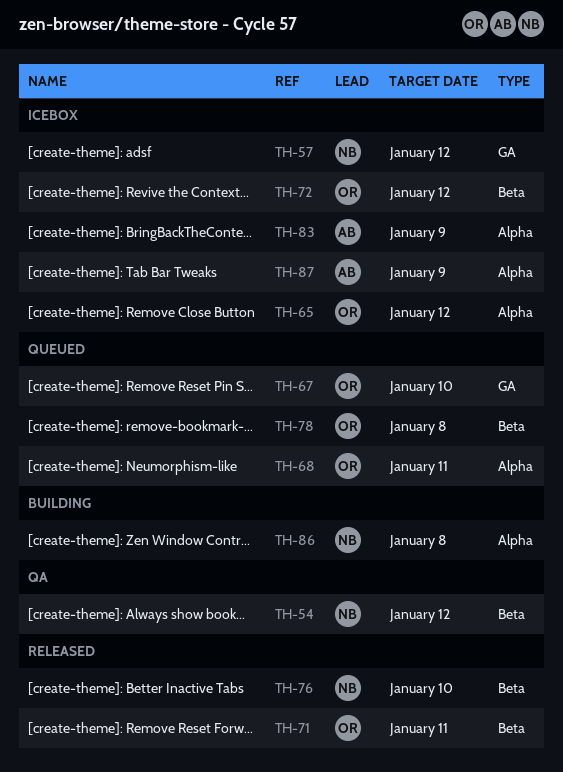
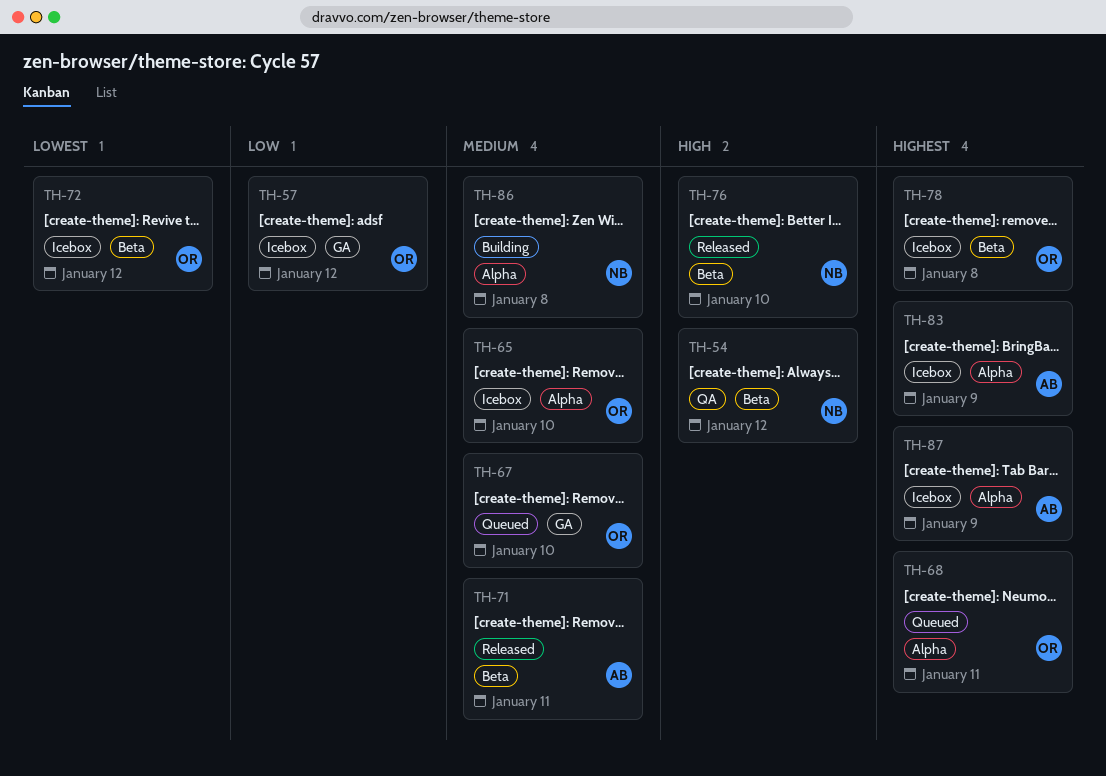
TH-57, owner: NB -> OR
TH-65, due: Jan 12 -> Jan 10
TH-71, owner: OR -> AB
TH-78, status: Queued -> Icebox

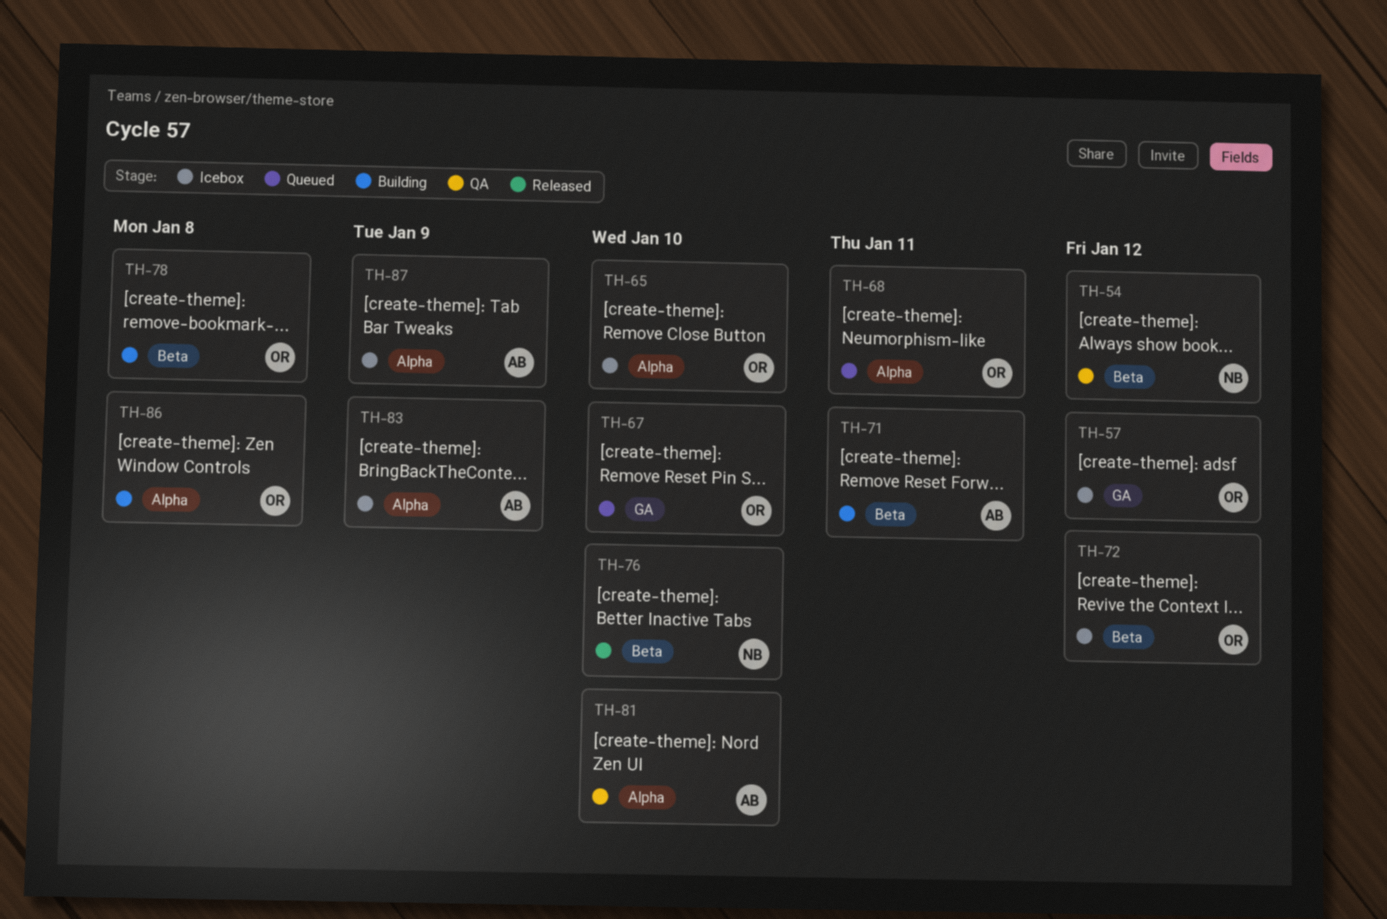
TH-71, status: Released -> Building
TH-78, status: Icebox -> Building
TH-81: none -> present
TH-86, owner: NB -> OR

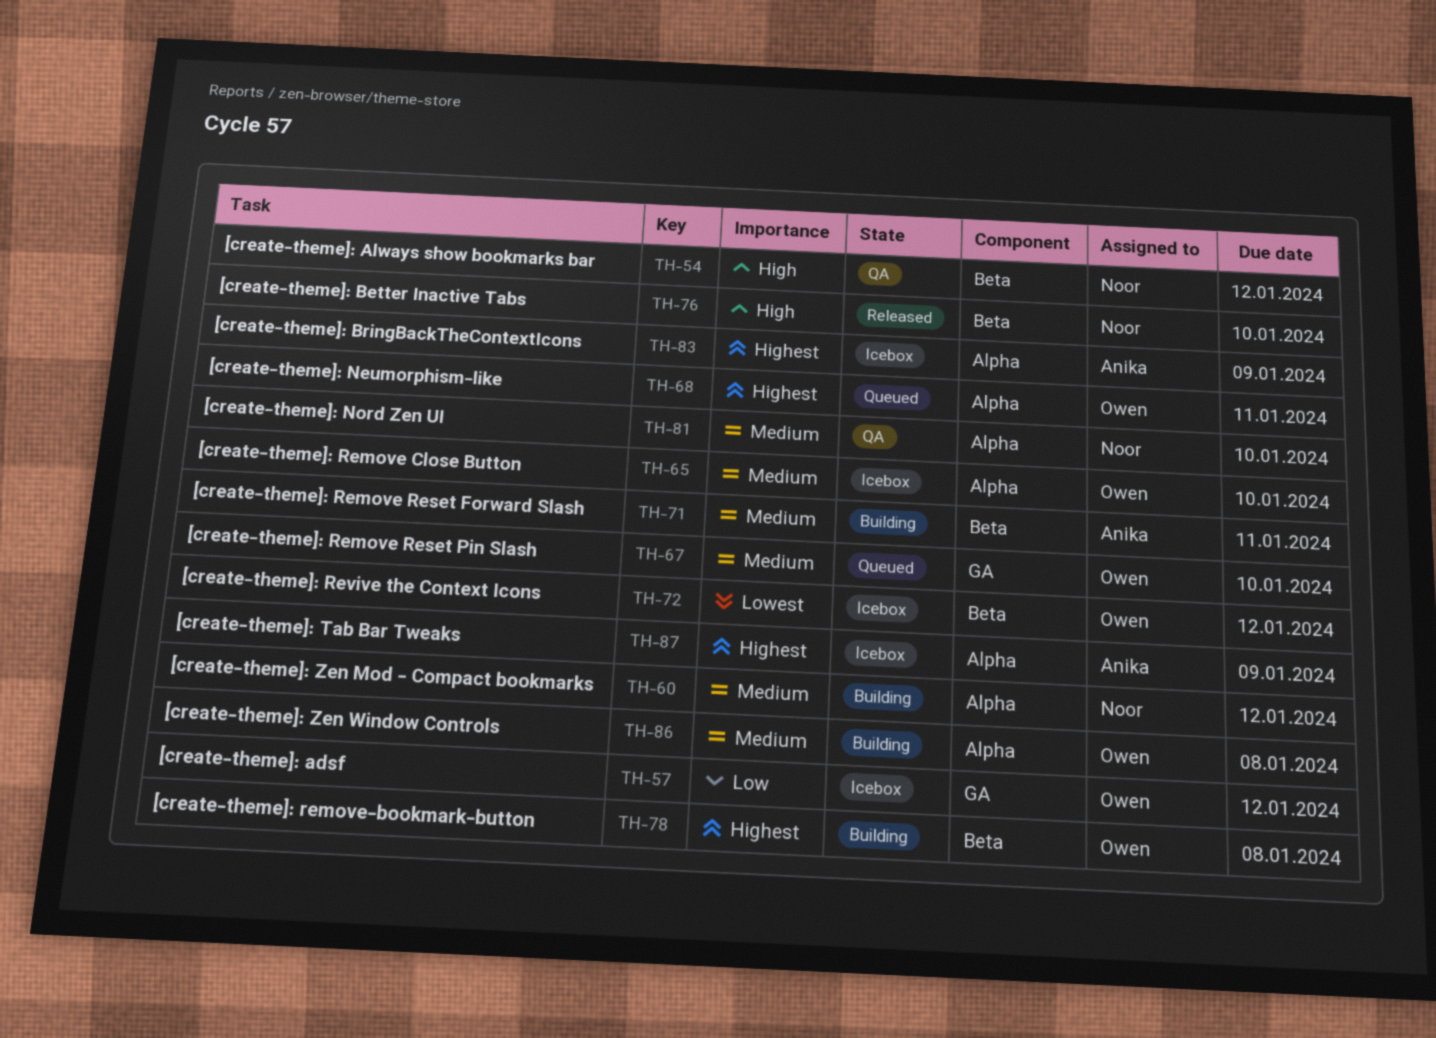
TH-60: none -> present
TH-81, owner: Anika -> Noor

